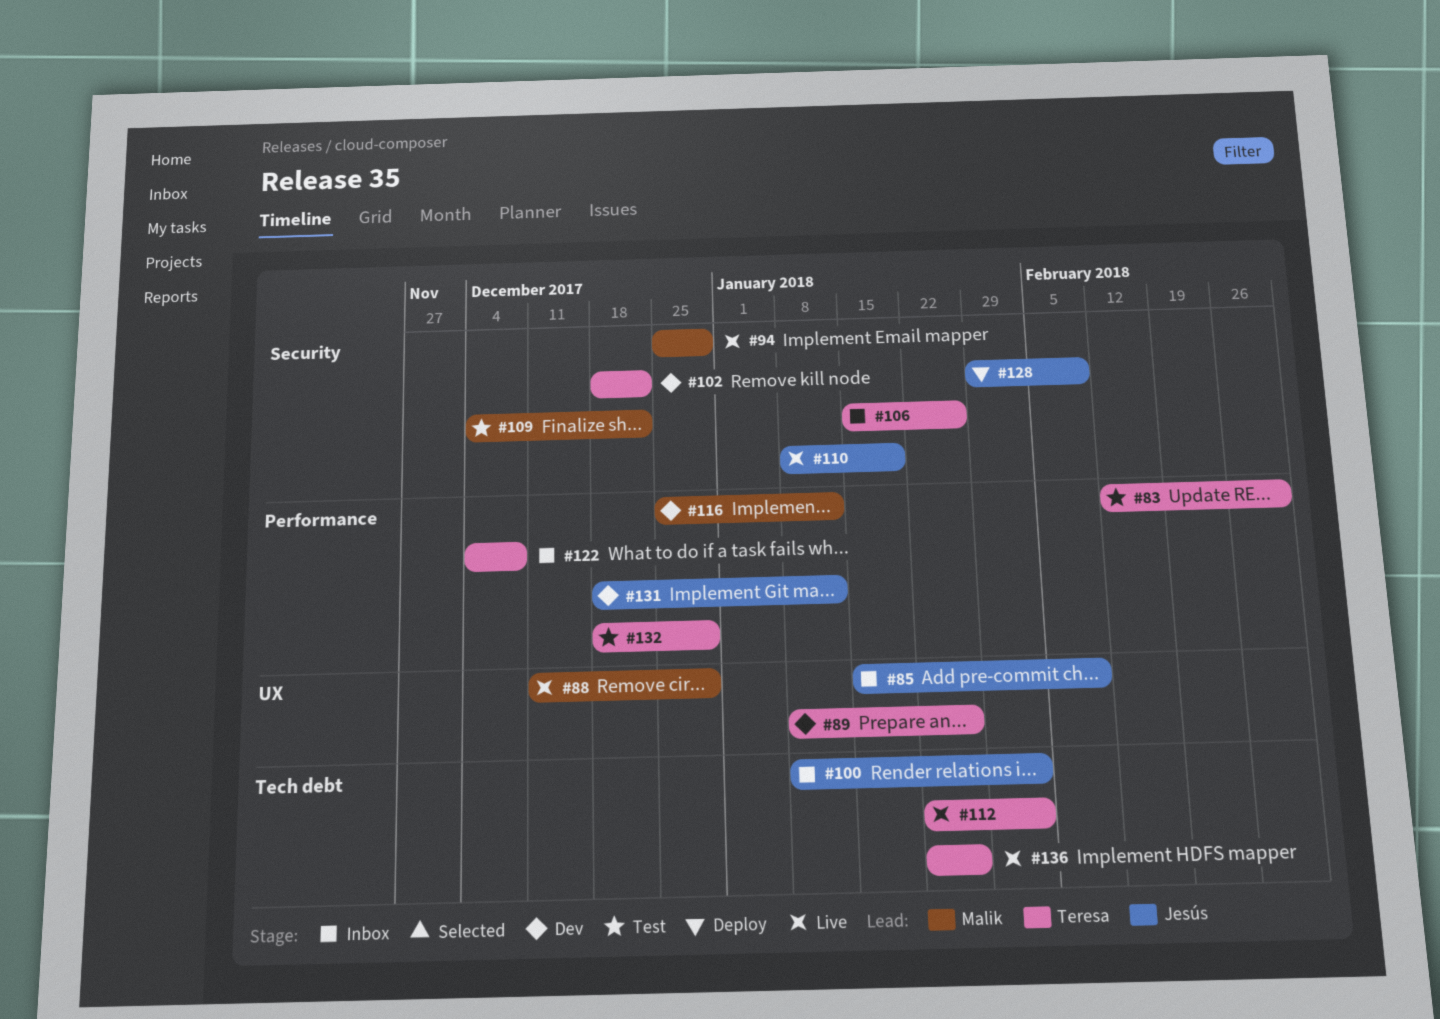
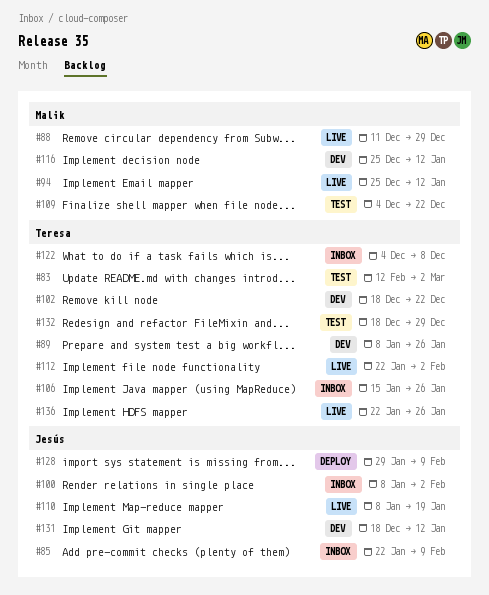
#85, start: Jan 15 -> Jan 22
#94, due: Dec 29 -> Jan 12

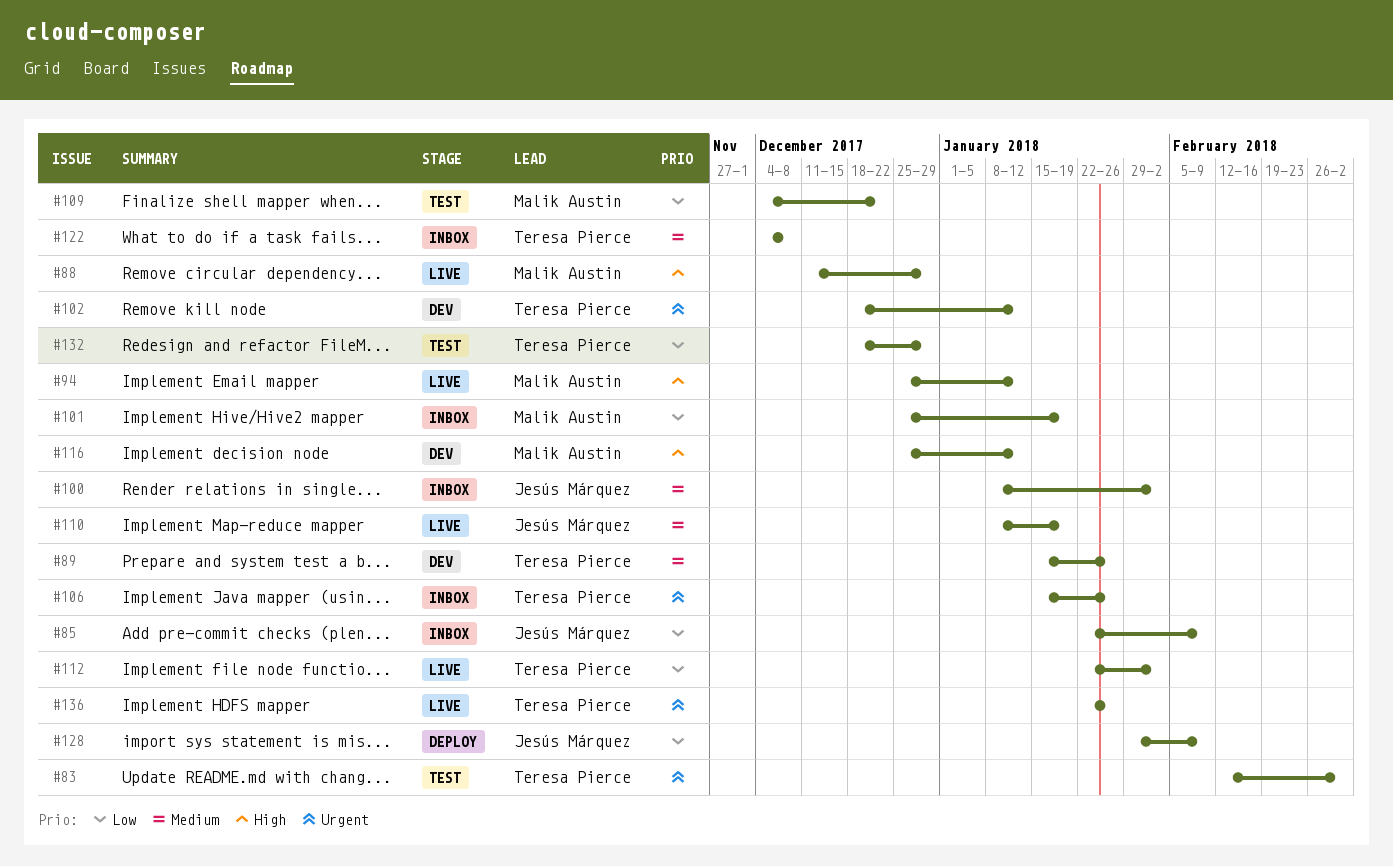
#89, start: Jan 8 -> Jan 15
#101: none -> present
#102, due: Dec 22 -> Jan 12
#131: present -> none

